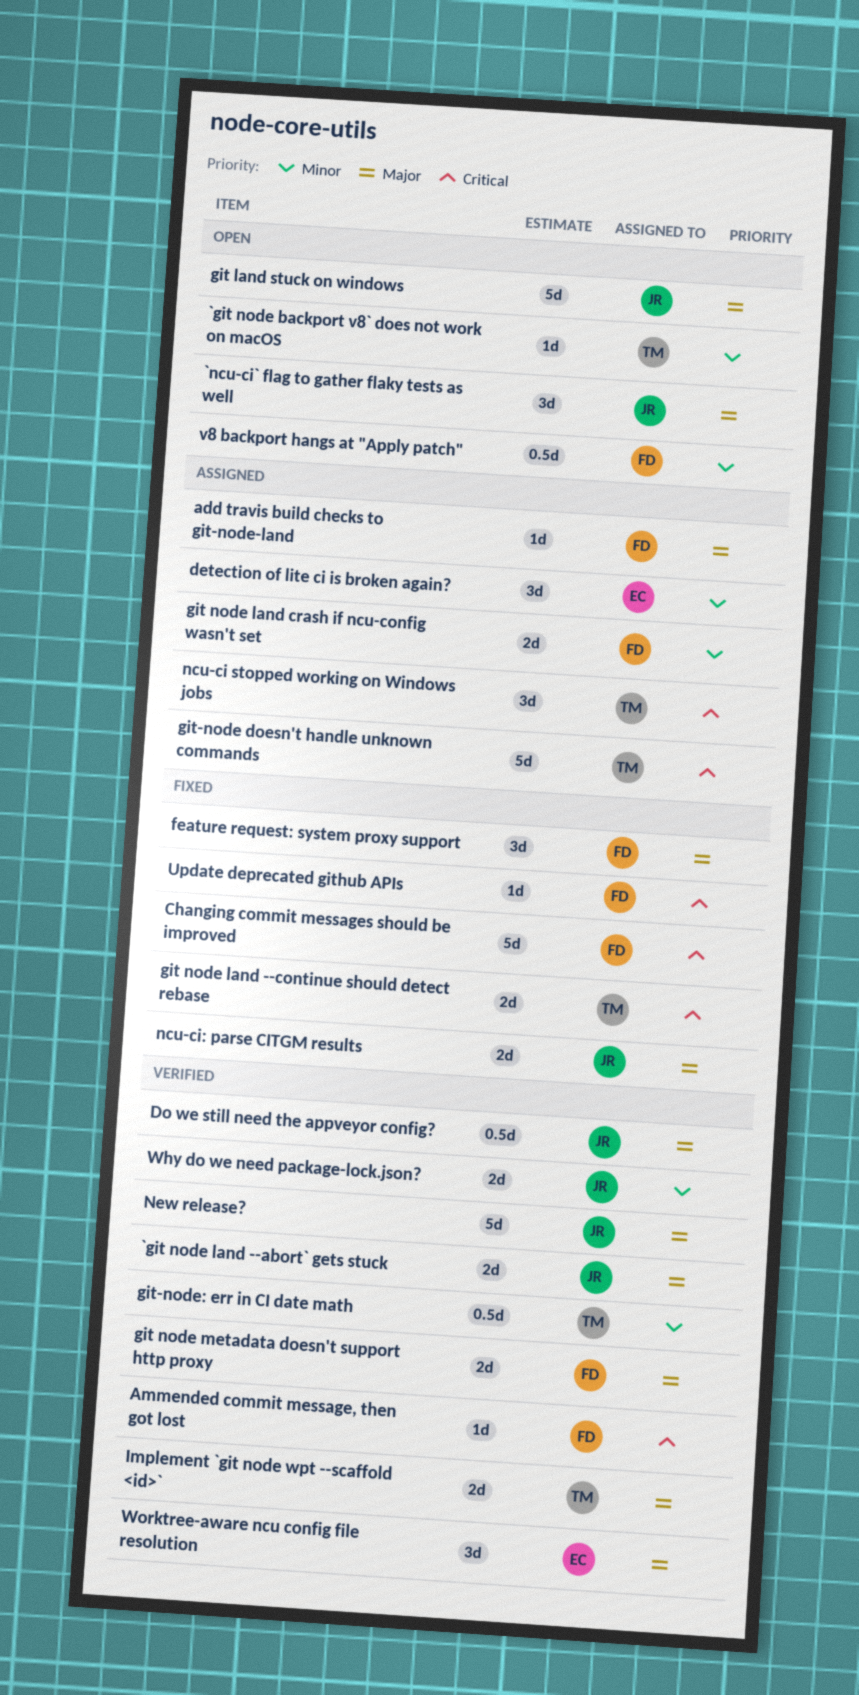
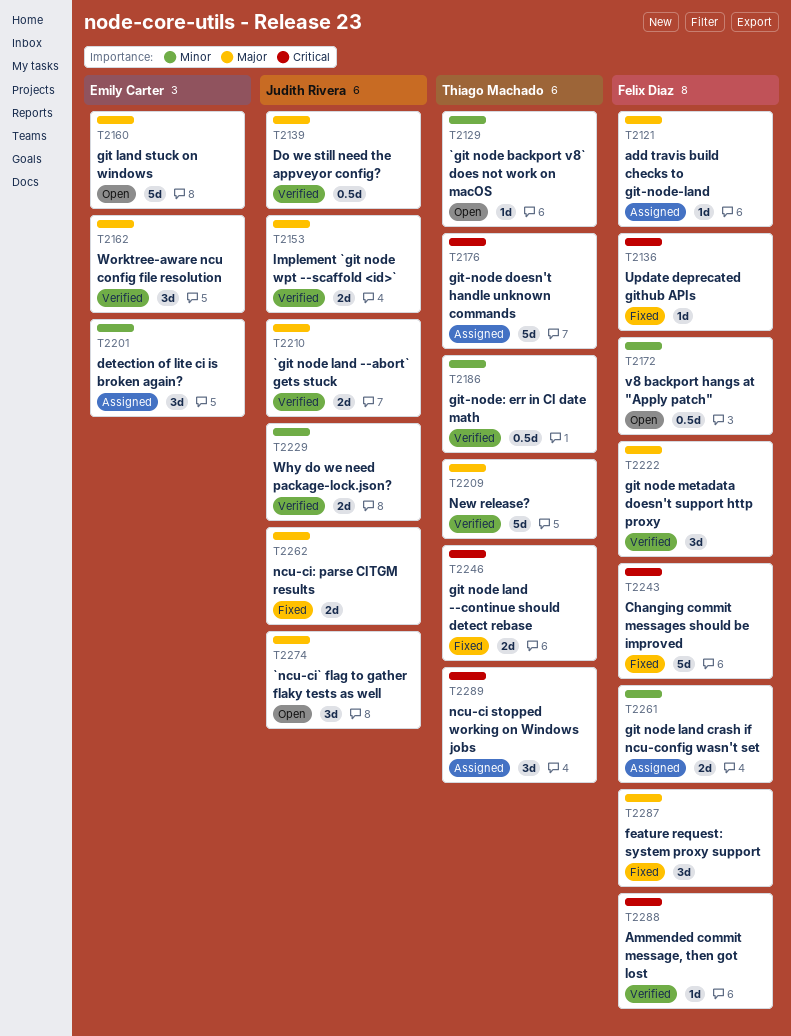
git land stuck on windows, owner: Judith Rivera -> Emily Carter
git node metadata doesn't support http proxy, estimate: 2d -> 3d
Implement `git node wpt --scaffold <id>`, owner: Thiago Machado -> Judith Rivera
New release?, owner: Judith Rivera -> Thiago Machado

